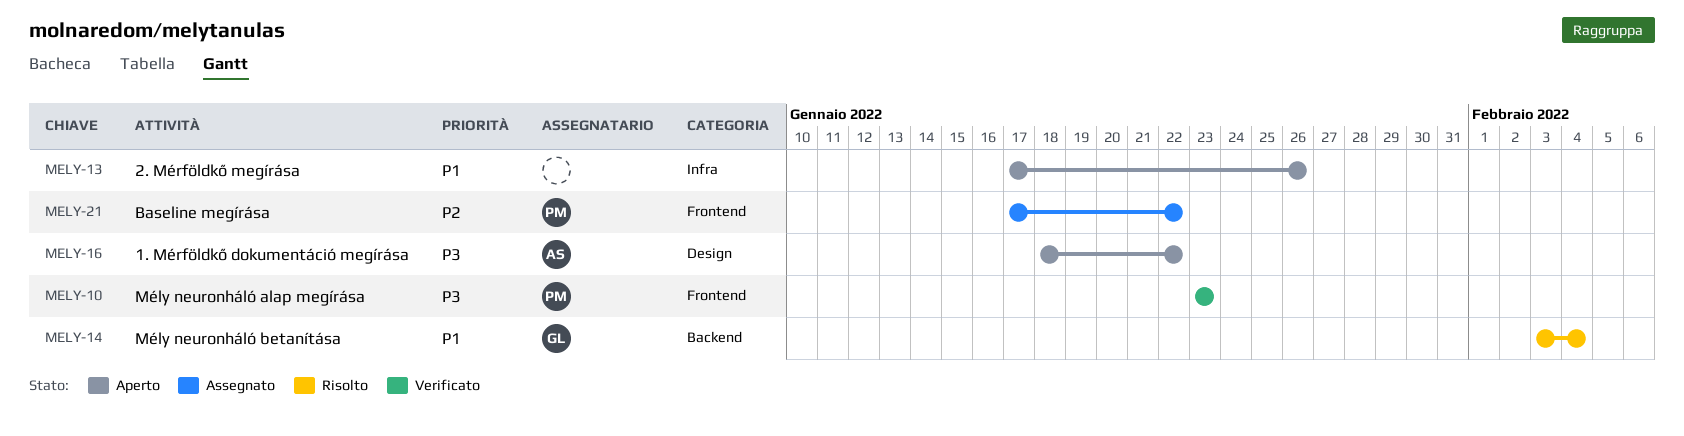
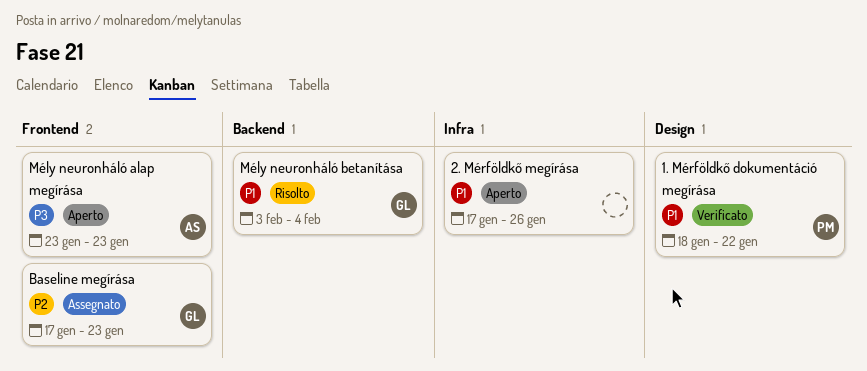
1. Mérföldkő dokumentáció megírása, status: Aperto -> Verificato
1. Mérföldkő dokumentáció megírása, owner: AS -> PM
1. Mérföldkő dokumentáció megírása, priority: P3 -> P1
Baseline megírása, owner: PM -> GL
Baseline megírása, due: Jan 22 -> Jan 23
Mély neuronháló alap megírása, status: Verificato -> Aperto
Mély neuronháló alap megírása, owner: PM -> AS

